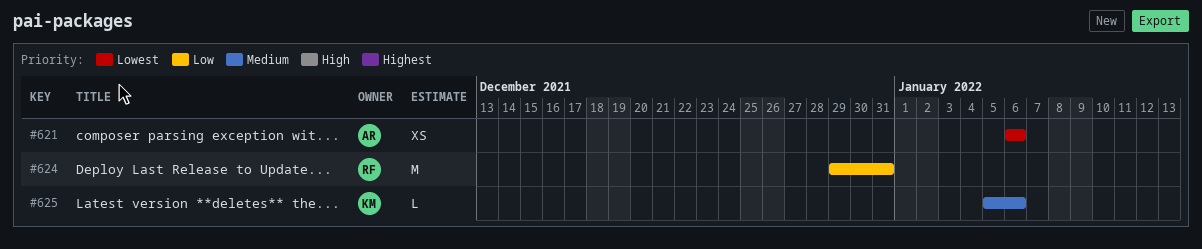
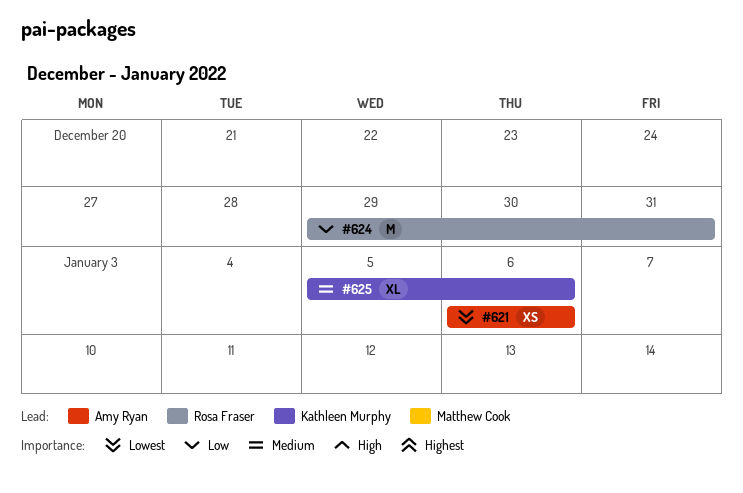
#625, estimate: L -> XL

